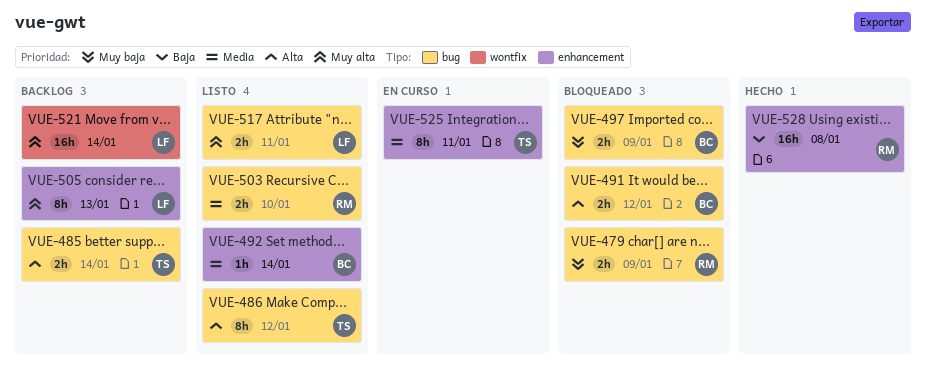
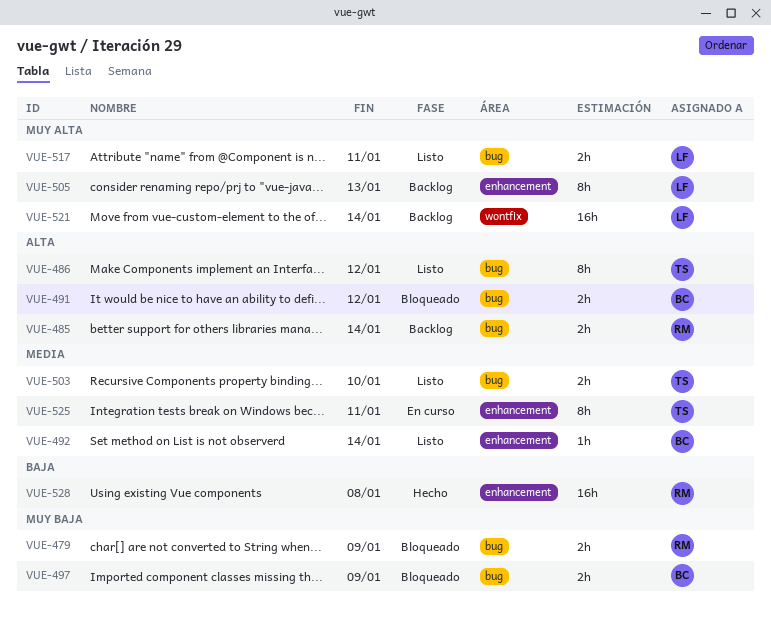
VUE-485, owner: TS -> RM
VUE-503, owner: RM -> TS

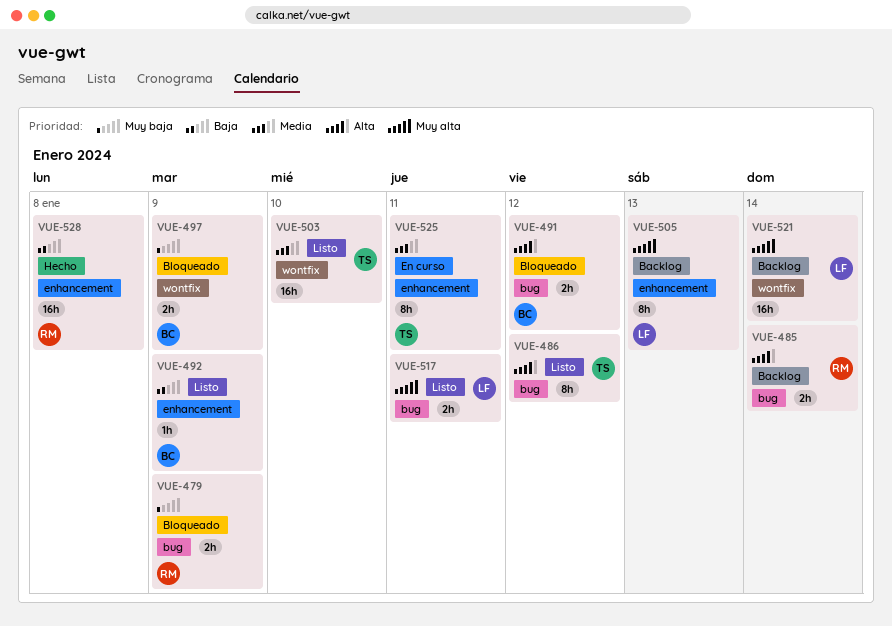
VUE-492, priority: Media -> Baja
VUE-492, due: Jan 14 -> Jan 9
VUE-497, label: bug -> wontfix
VUE-503, label: bug -> wontfix
VUE-503, estimate: 2h -> 16h

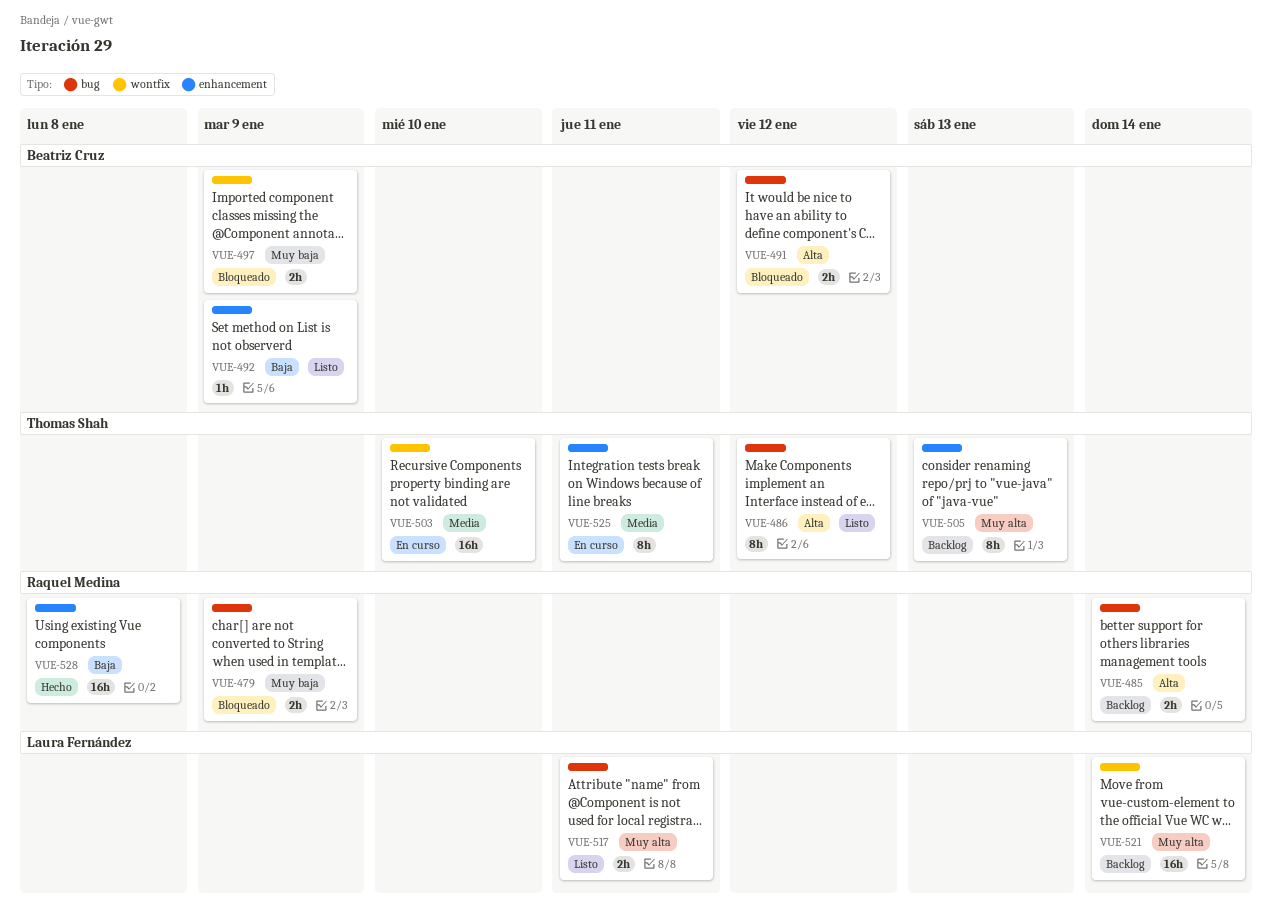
VUE-503, status: Listo -> En curso
VUE-505, owner: Laura Fernández -> Thomas Shah

